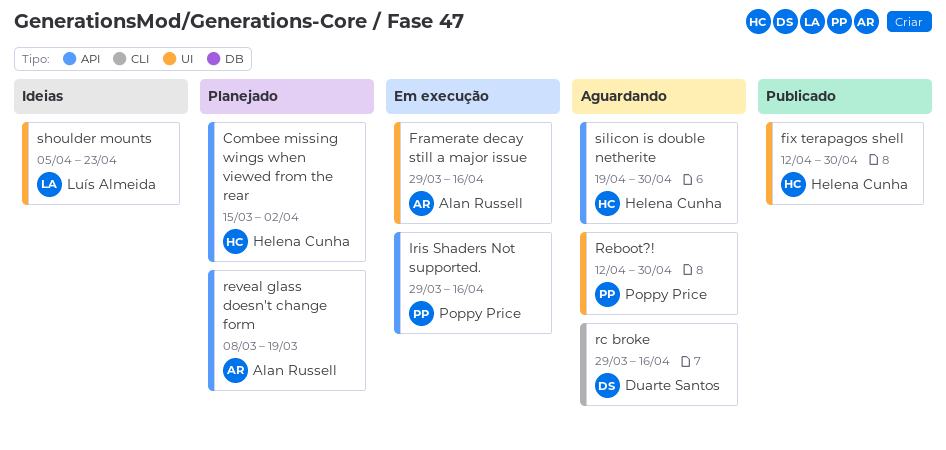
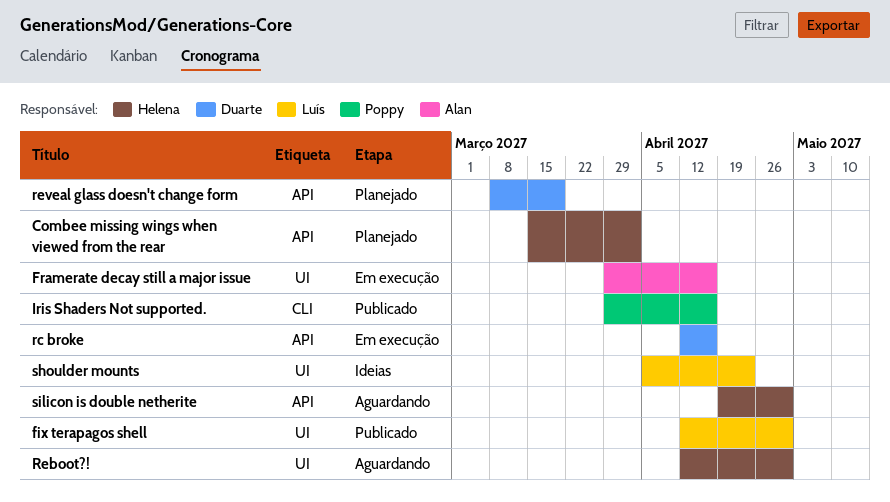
fix terapagos shell, owner: Helena Cunha -> Luís Almeida
Iris Shaders Not supported., status: Em execução -> Publicado
Iris Shaders Not supported., label: API -> CLI
rc broke, status: Aguardando -> Em execução
rc broke, label: CLI -> API
rc broke, start: Mar 29 -> Apr 12
Reboot?!, owner: Poppy Price -> Helena Cunha
reveal glass doesn't change form, owner: Alan Russell -> Duarte Santos

